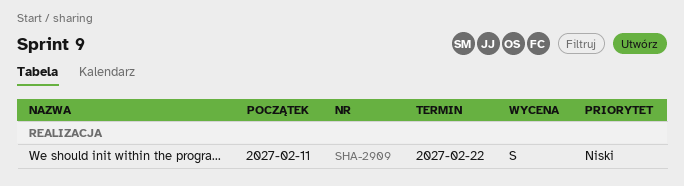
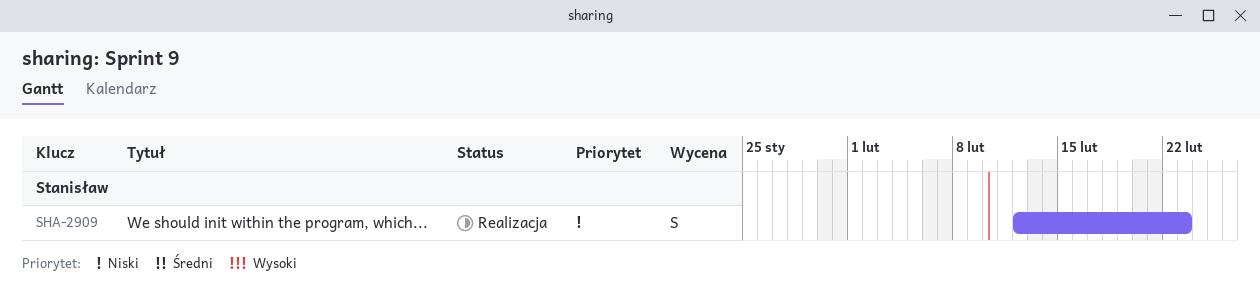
SHA-2909, start: Feb 11 -> Feb 12
SHA-2909, due: Feb 22 -> Feb 23

